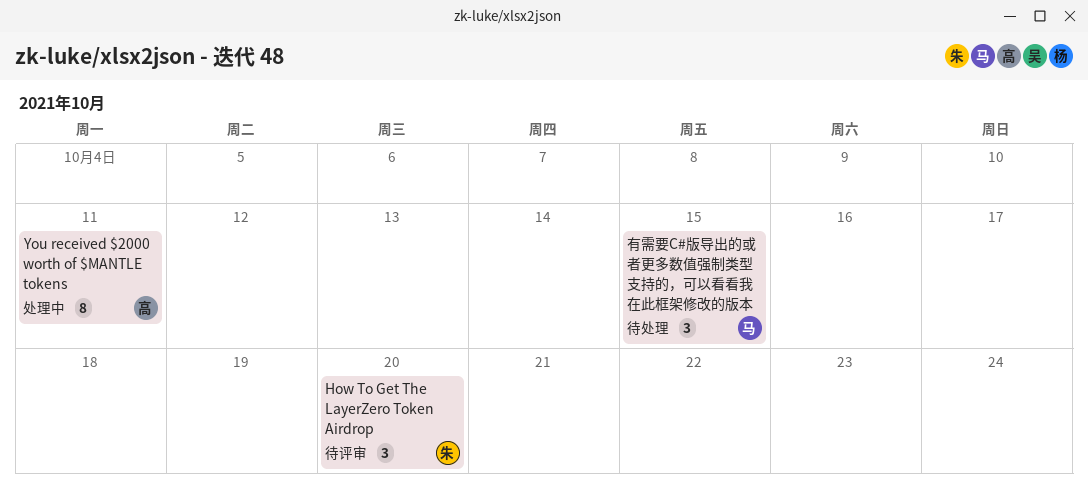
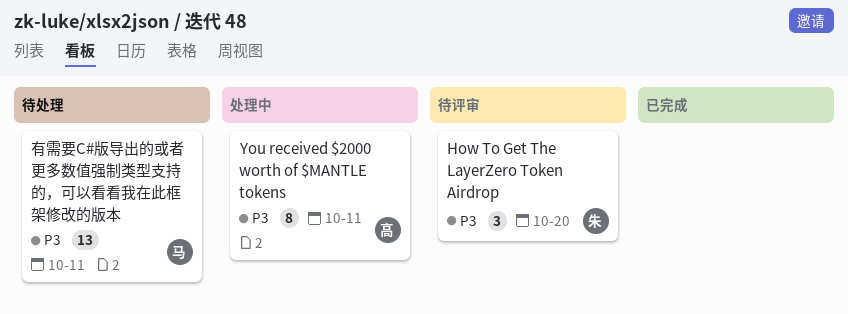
有需要C#版导出的或者更多数值强制类型支持的，可以看看我在此框架修改的版本, estimate: 3 -> 13
有需要C#版导出的或者更多数值强制类型支持的，可以看看我在此框架修改的版本, due: Oct 15 -> Oct 11

